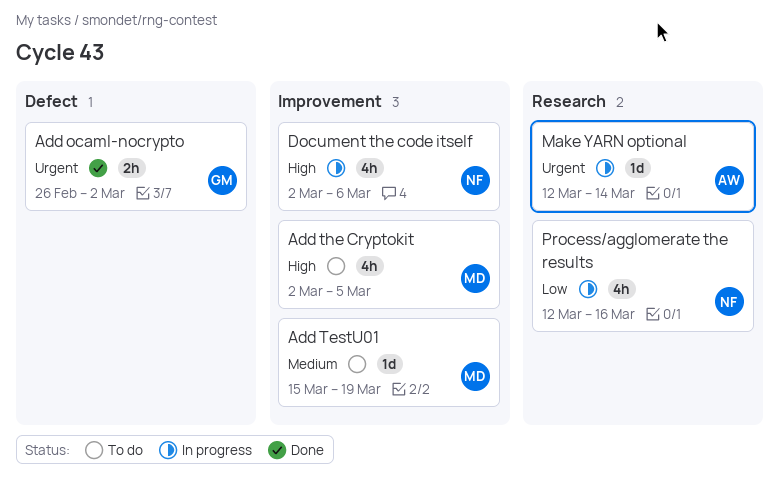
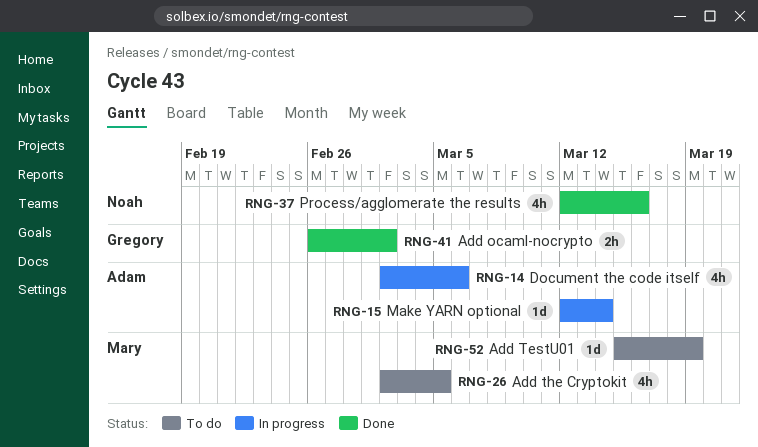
Document the code itself, owner: Noah -> Adam
Process/agglomerate the results, status: In progress -> Done

